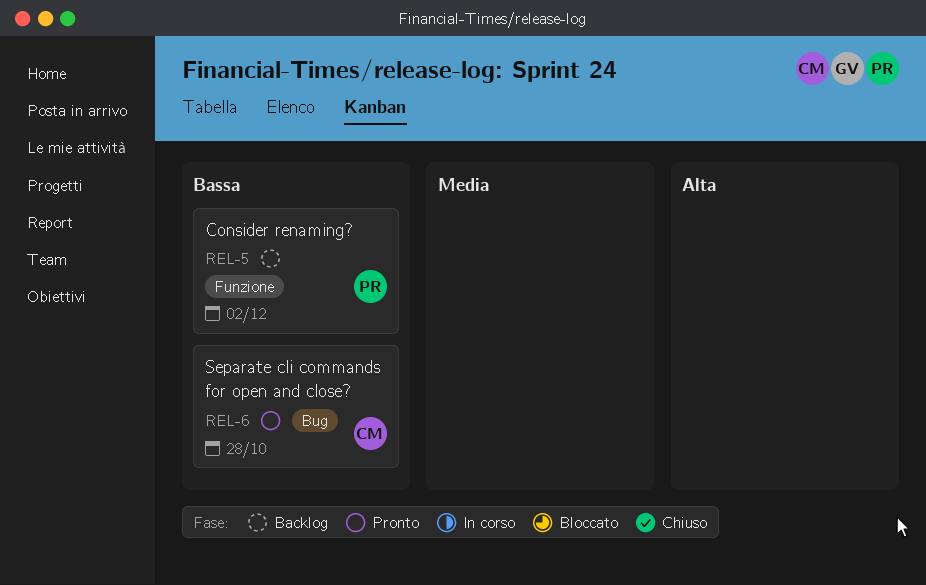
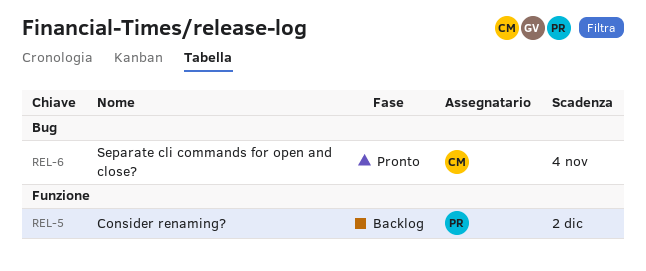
REL-6, due: Oct 28 -> Nov 4

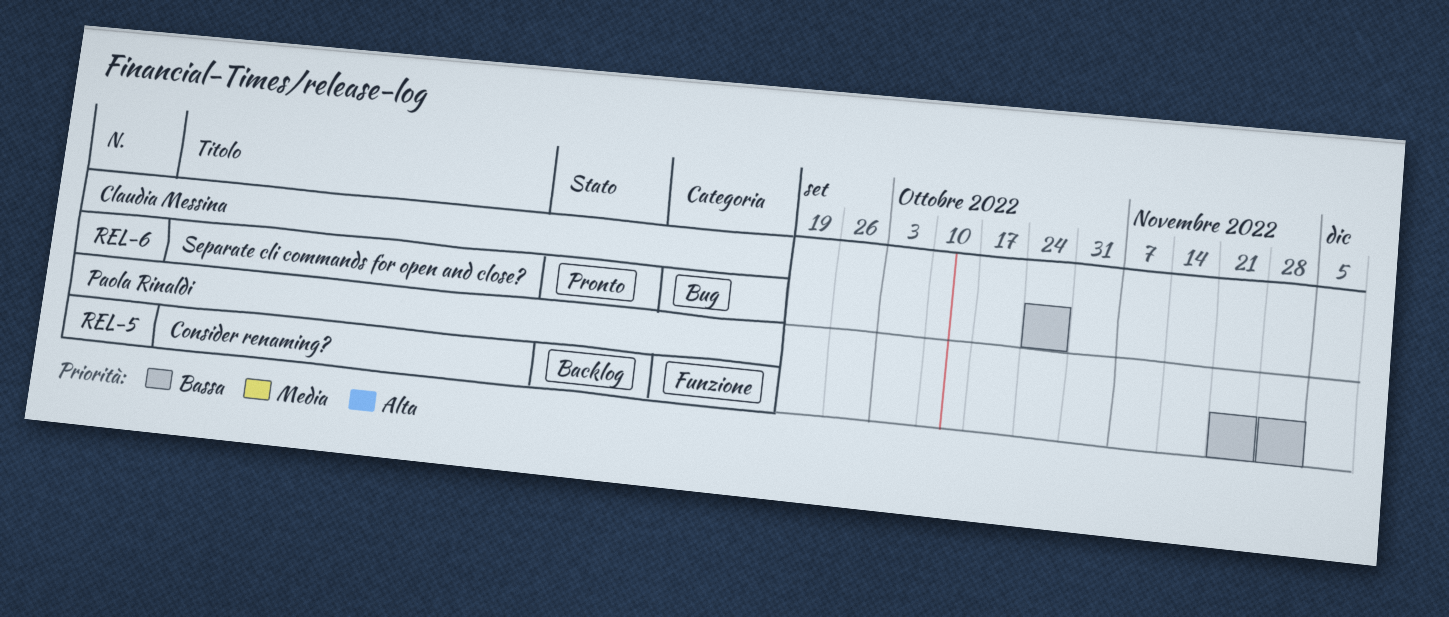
REL-6, due: Nov 4 -> Oct 28

